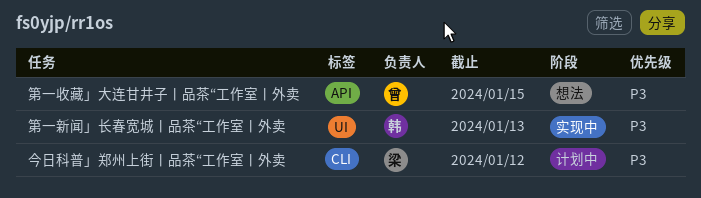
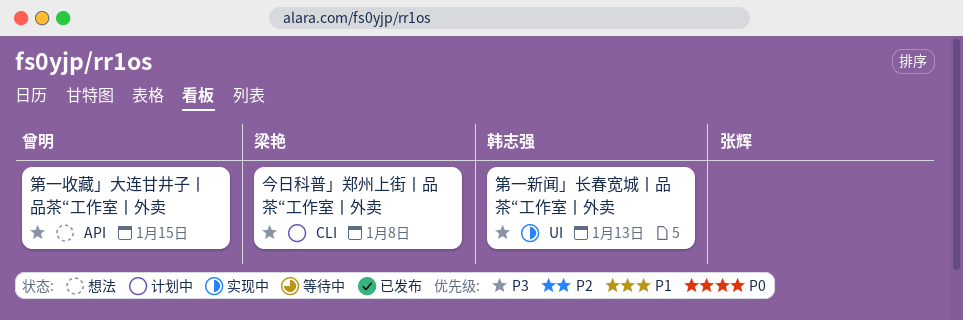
今日科普」郑州上街丨品茶“工作室丨外卖, due: Jan 12 -> Jan 8

